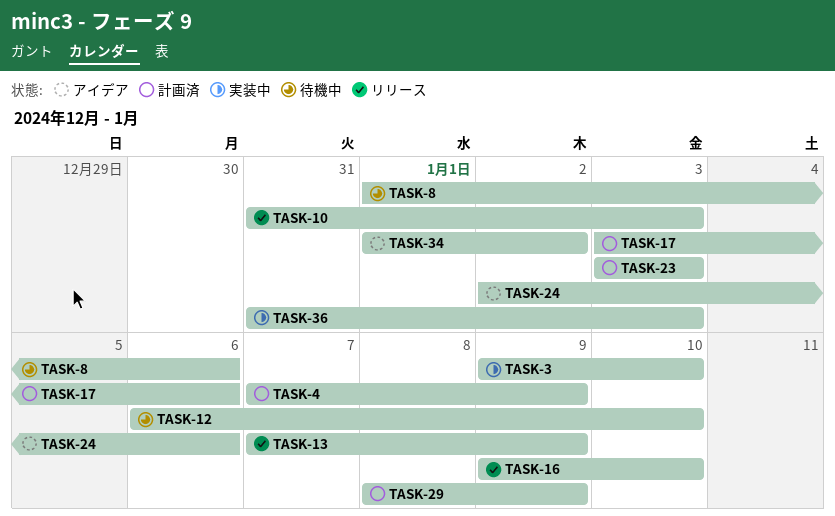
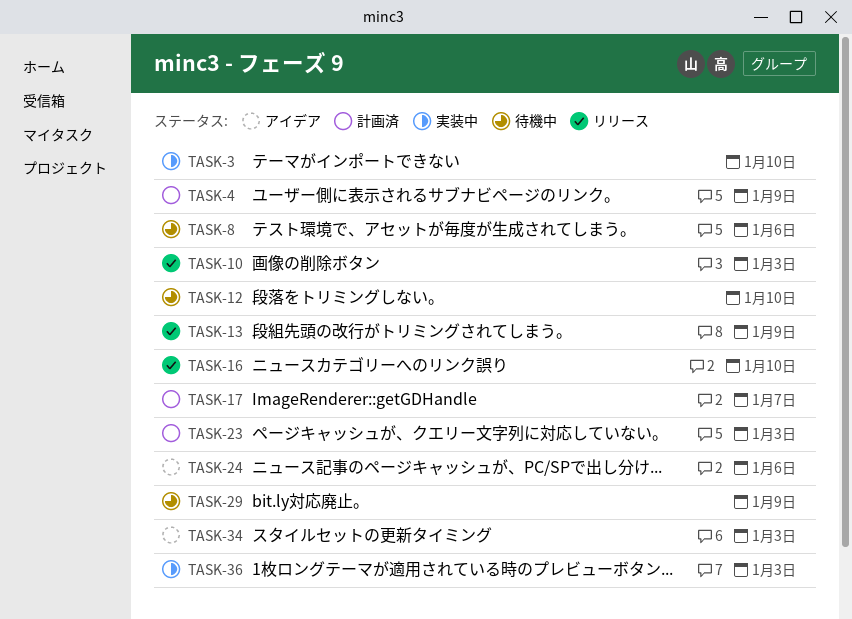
TASK-17, due: Jan 6 -> Jan 7
TASK-29, status: 計画済 -> 待機中
TASK-34, due: Jan 2 -> Jan 3

